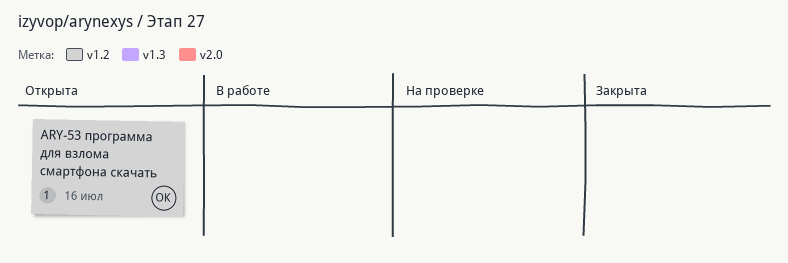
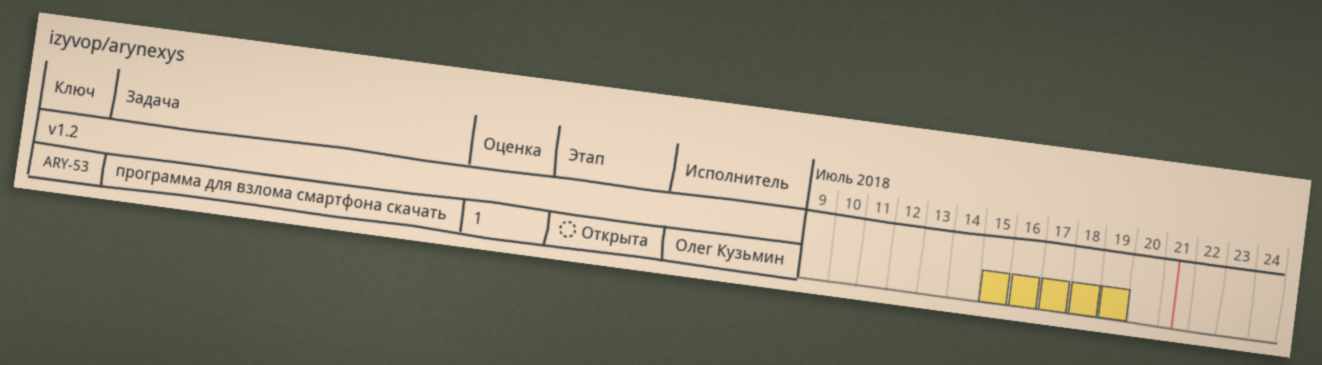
ARY-53, due: Jul 16 -> Jul 19

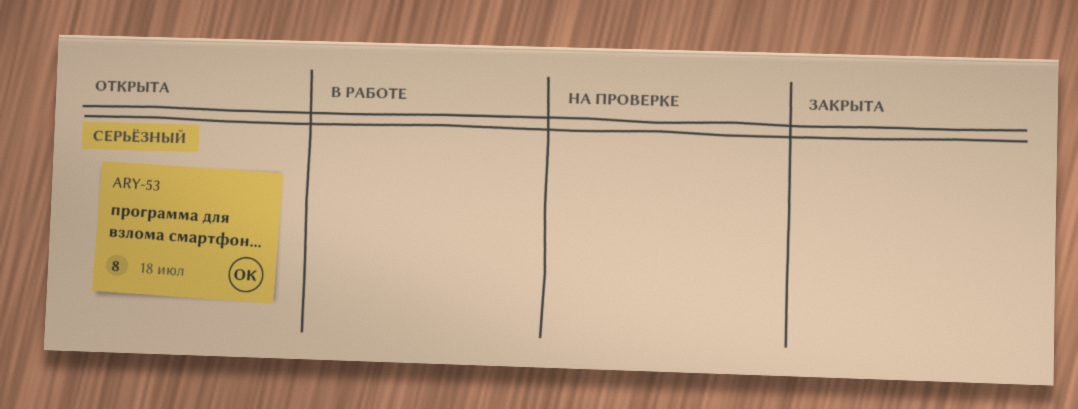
ARY-53, estimate: 1 -> 8
ARY-53, due: Jul 19 -> Jul 18

